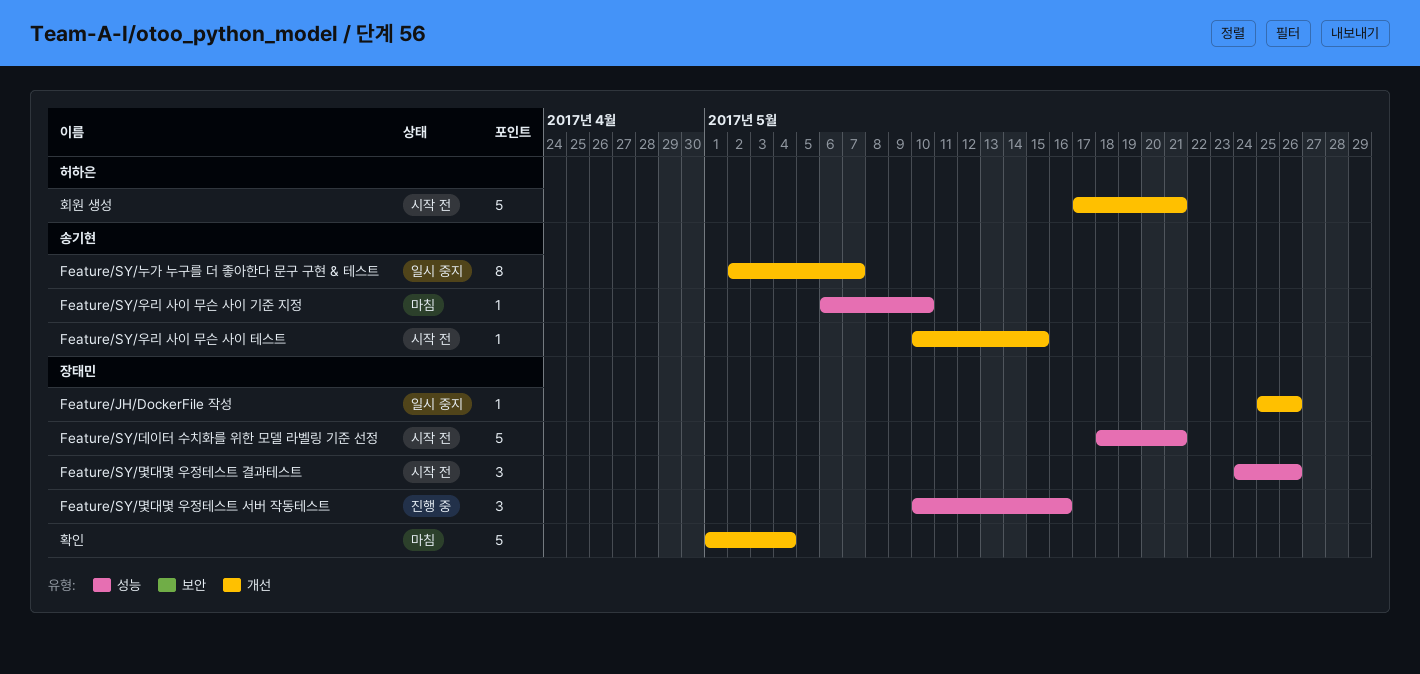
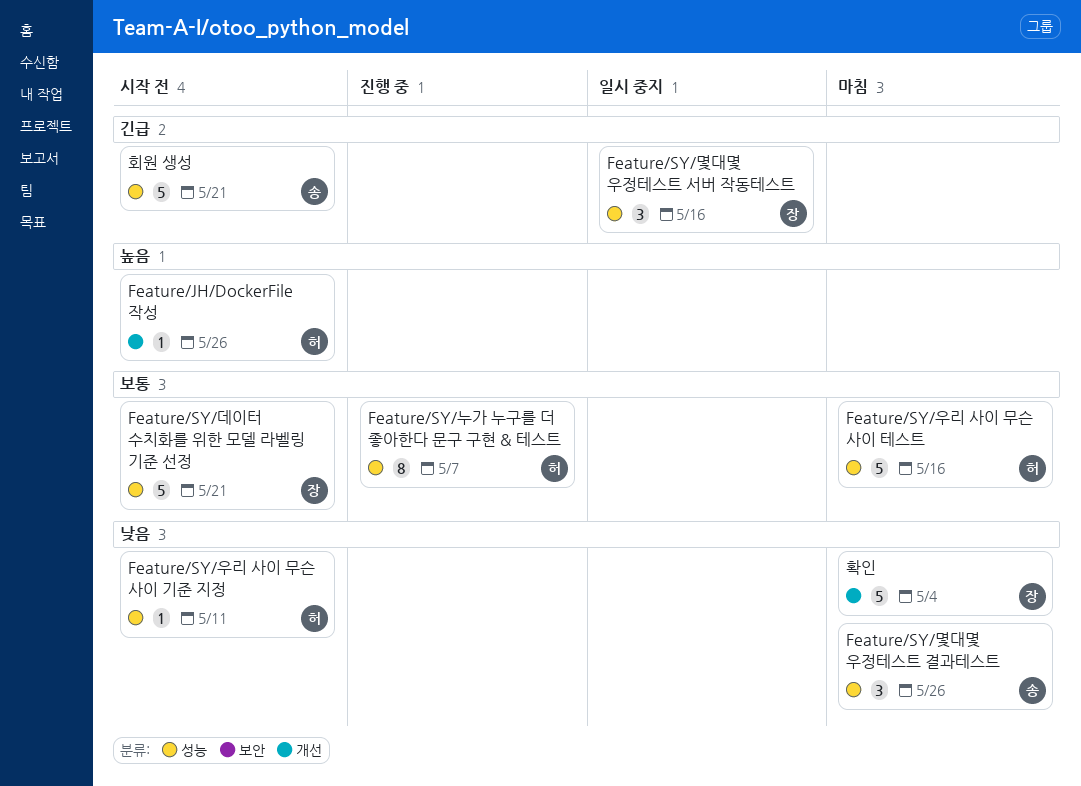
Feature/JH/DockerFile 작성, status: 일시 중지 -> 시작 전
Feature/JH/DockerFile 작성, owner: 장태민 -> 허하은
Feature/SY/누가 누구를 더 좋아한다 문구 구현 & 테스트, status: 일시 중지 -> 진행 중
Feature/SY/누가 누구를 더 좋아한다 문구 구현 & 테스트, owner: 송기현 -> 허하은
Feature/SY/누가 누구를 더 좋아한다 문구 구현 & 테스트, label: 개선 -> 성능
Feature/SY/몇대몇 우정테스트 결과테스트, status: 시작 전 -> 마침
Feature/SY/몇대몇 우정테스트 결과테스트, owner: 장태민 -> 송기현
Feature/SY/몇대몇 우정테스트 서버 작동테스트, status: 진행 중 -> 일시 중지
Feature/SY/우리 사이 무슨 사이 기준 지정, status: 마침 -> 시작 전
Feature/SY/우리 사이 무슨 사이 기준 지정, owner: 송기현 -> 허하은
Feature/SY/우리 사이 무슨 사이 기준 지정, due: May 10 -> May 11
Feature/SY/우리 사이 무슨 사이 테스트, status: 시작 전 -> 마침
Feature/SY/우리 사이 무슨 사이 테스트, owner: 송기현 -> 허하은
Feature/SY/우리 사이 무슨 사이 테스트, label: 개선 -> 성능
Feature/SY/우리 사이 무슨 사이 테스트, estimate: 1 -> 5
Feature/SY/우리 사이 무슨 사이 테스트, due: May 15 -> May 16
회원 생성, owner: 허하은 -> 송기현
회원 생성, label: 개선 -> 성능

